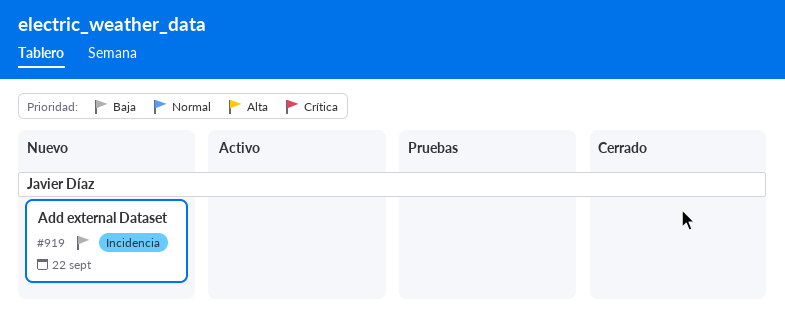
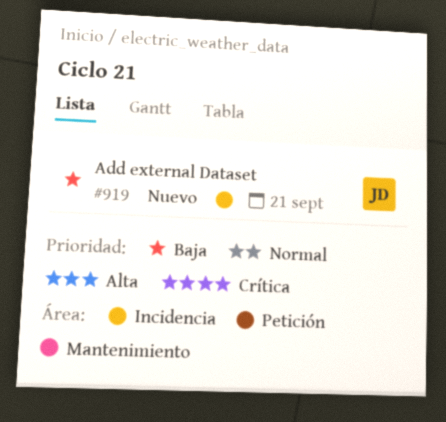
#919, due: Sep 22 -> Sep 21

